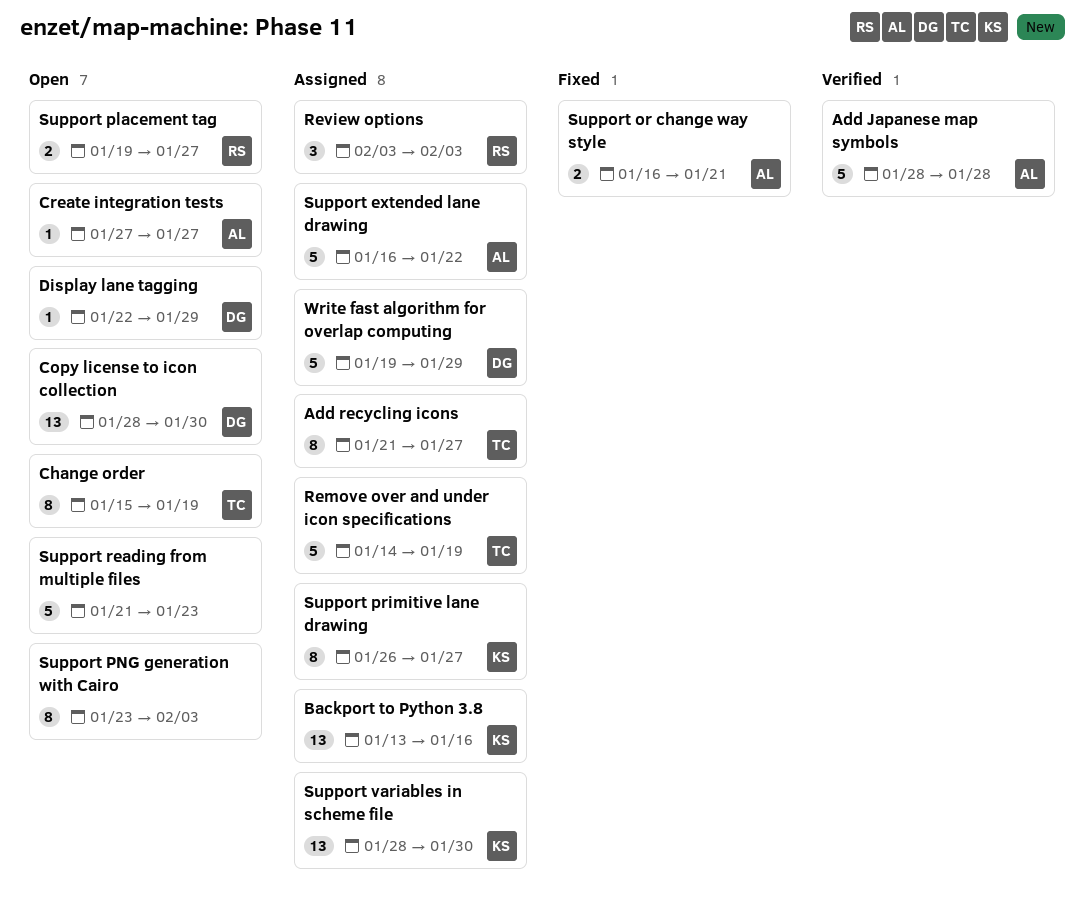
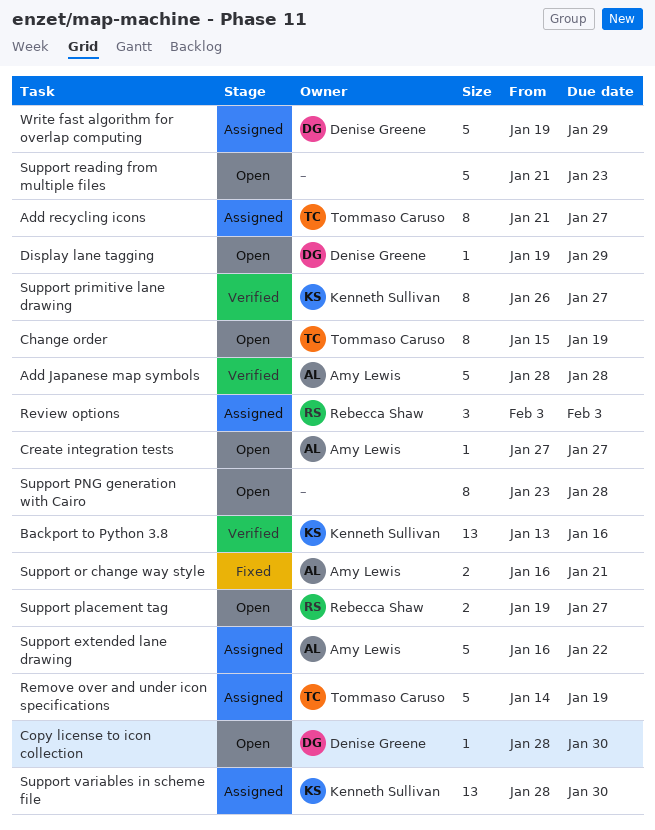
Backport to Python 3.8, status: Assigned -> Verified
Copy license to icon collection, estimate: 13 -> 1
Display lane tagging, start: Jan 22 -> Jan 19
Support PNG generation with Cairo, due: Feb 3 -> Jan 28
Support primitive lane drawing, status: Assigned -> Verified

